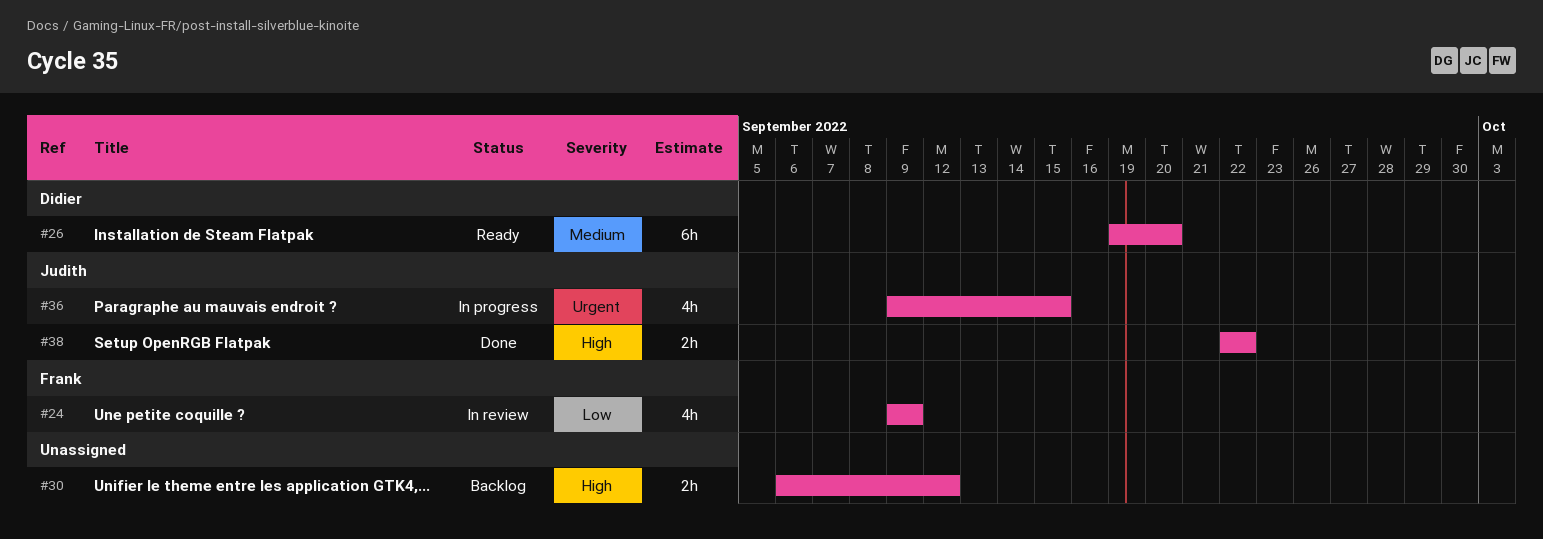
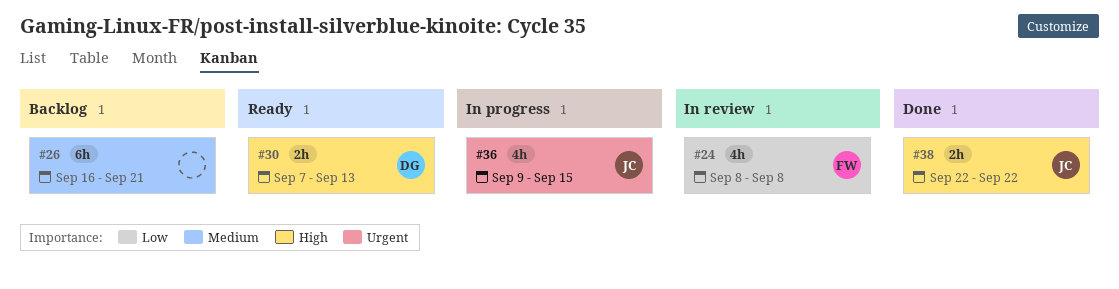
#24, start: Sep 9 -> Sep 8
#24, due: Sep 9 -> Sep 8
#26, status: Ready -> Backlog
#26, owner: Didier -> none
#26, start: Sep 19 -> Sep 16
#26, due: Sep 20 -> Sep 21
#30, status: Backlog -> Ready
#30, owner: none -> Didier
#30, start: Sep 6 -> Sep 7
#30, due: Sep 12 -> Sep 13

